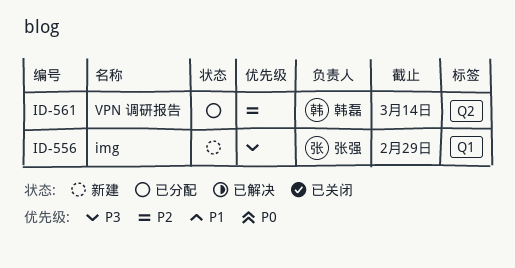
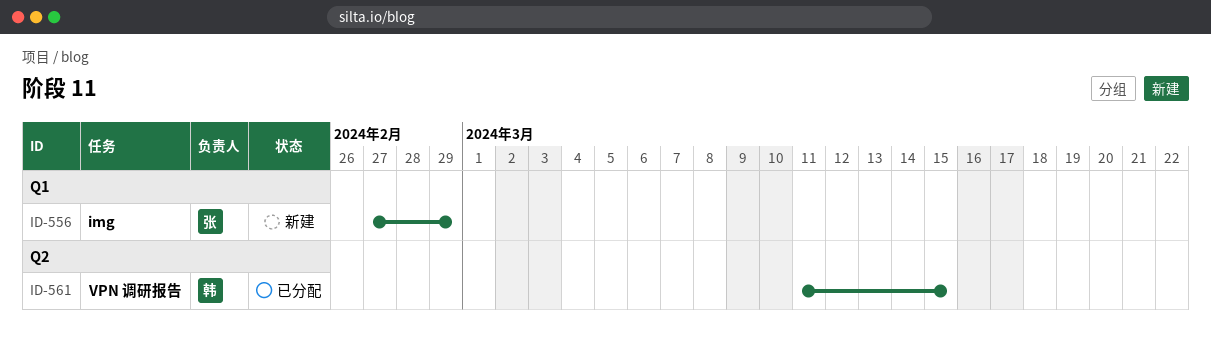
ID-561, due: Mar 14 -> Mar 15

